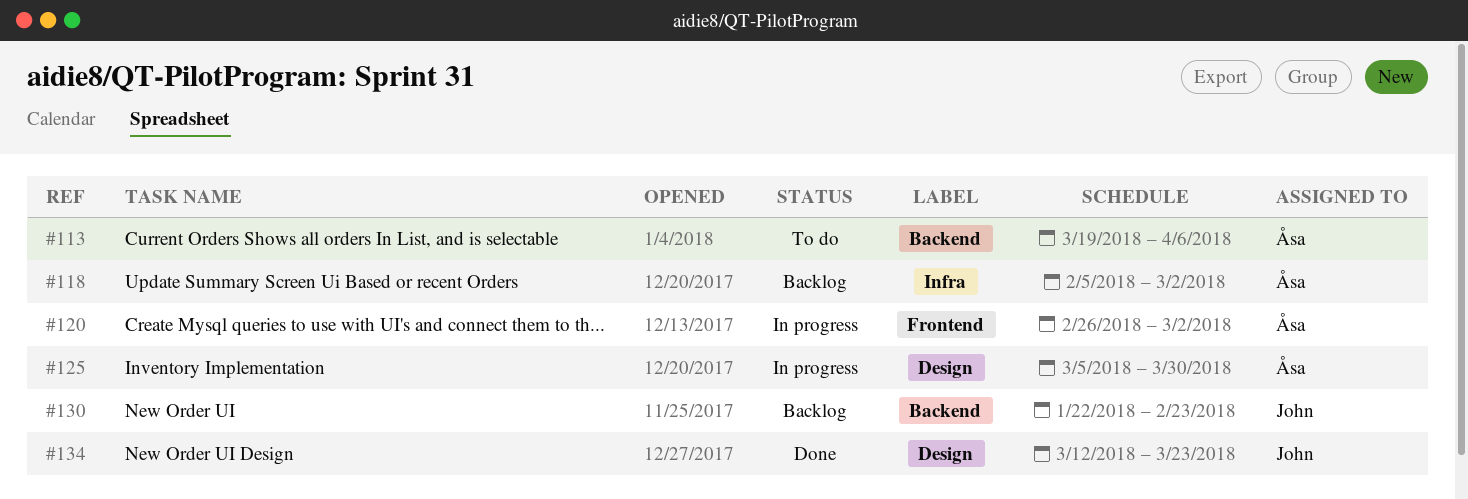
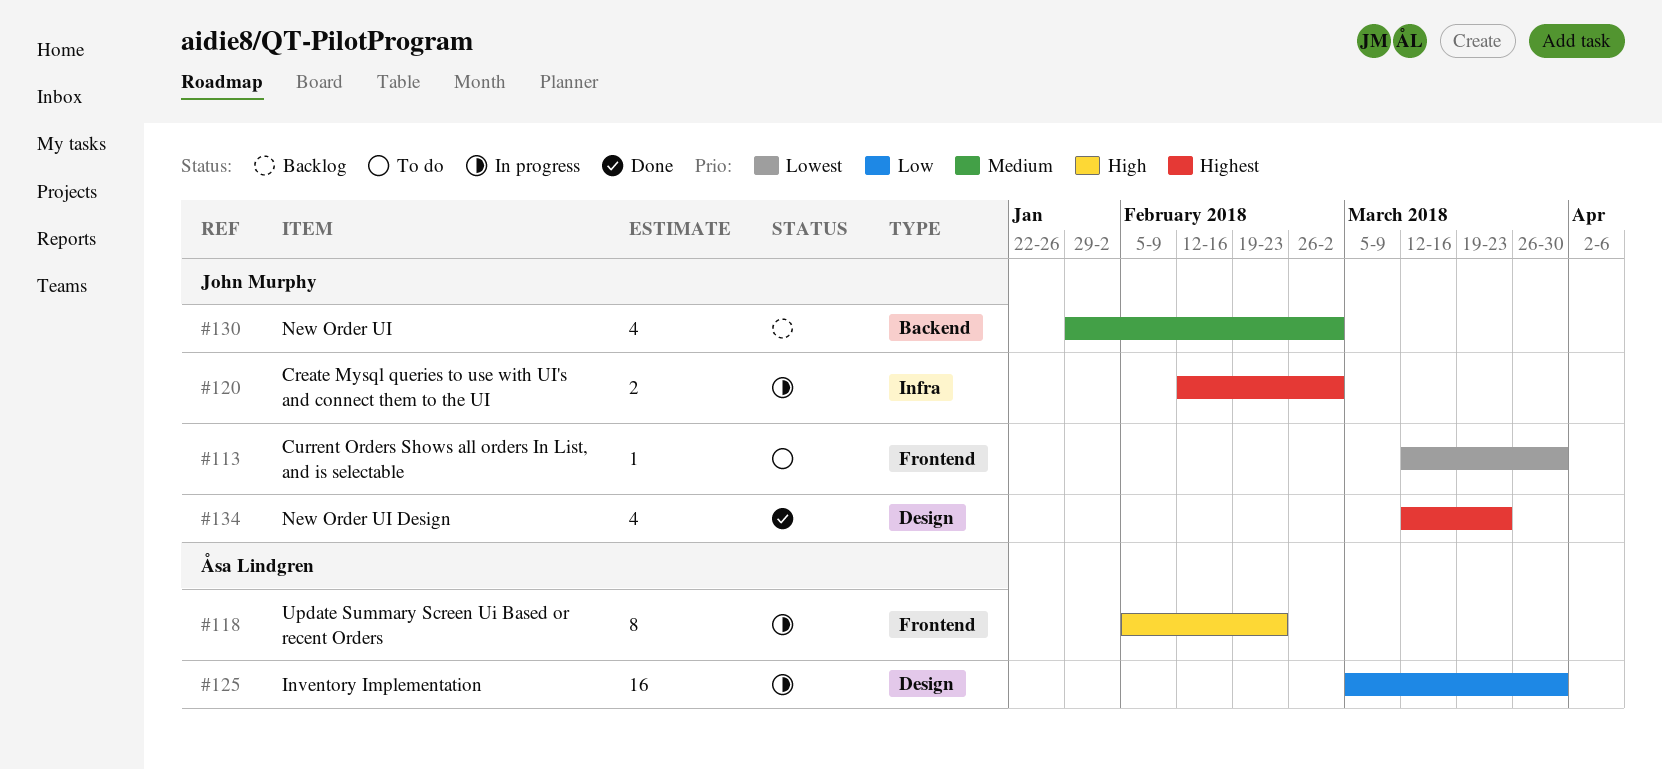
#113, owner: Åsa Lindgren -> John Murphy
#113, label: Backend -> Frontend
#113, start: Mar 19 -> Mar 12
#113, due: Apr 6 -> Mar 30
#118, status: Backlog -> In progress
#118, label: Infra -> Frontend
#118, due: Mar 2 -> Feb 23
#120, owner: Åsa Lindgren -> John Murphy
#120, label: Frontend -> Infra
#120, start: Feb 26 -> Feb 12
#130, start: Jan 22 -> Jan 29
#130, due: Feb 23 -> Mar 2

